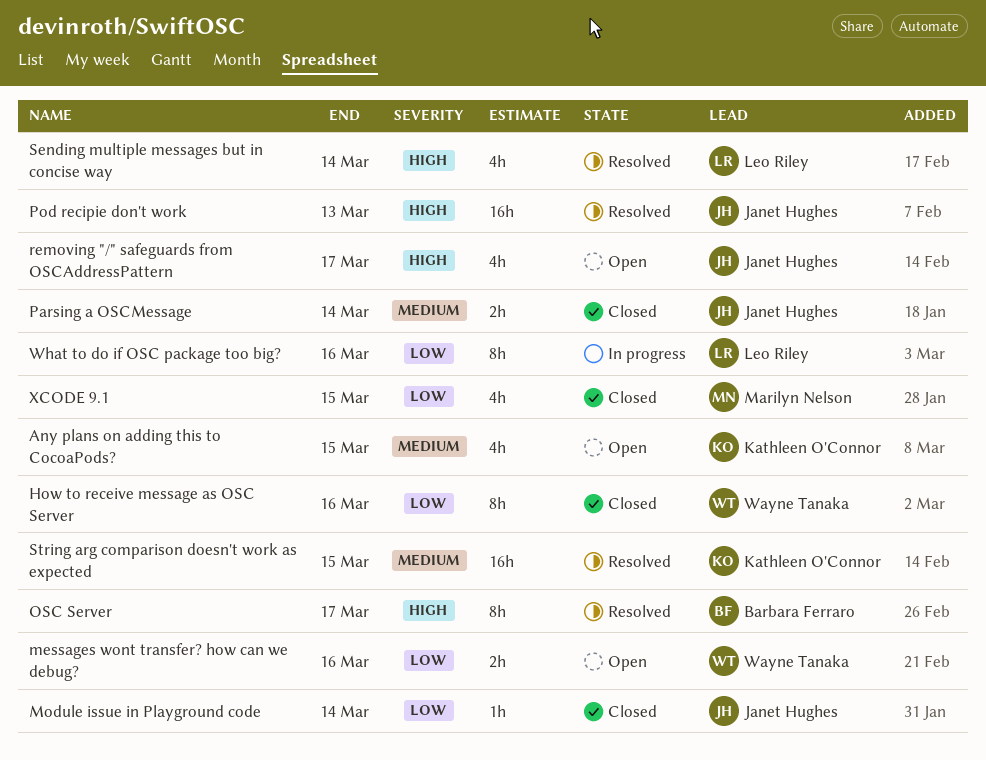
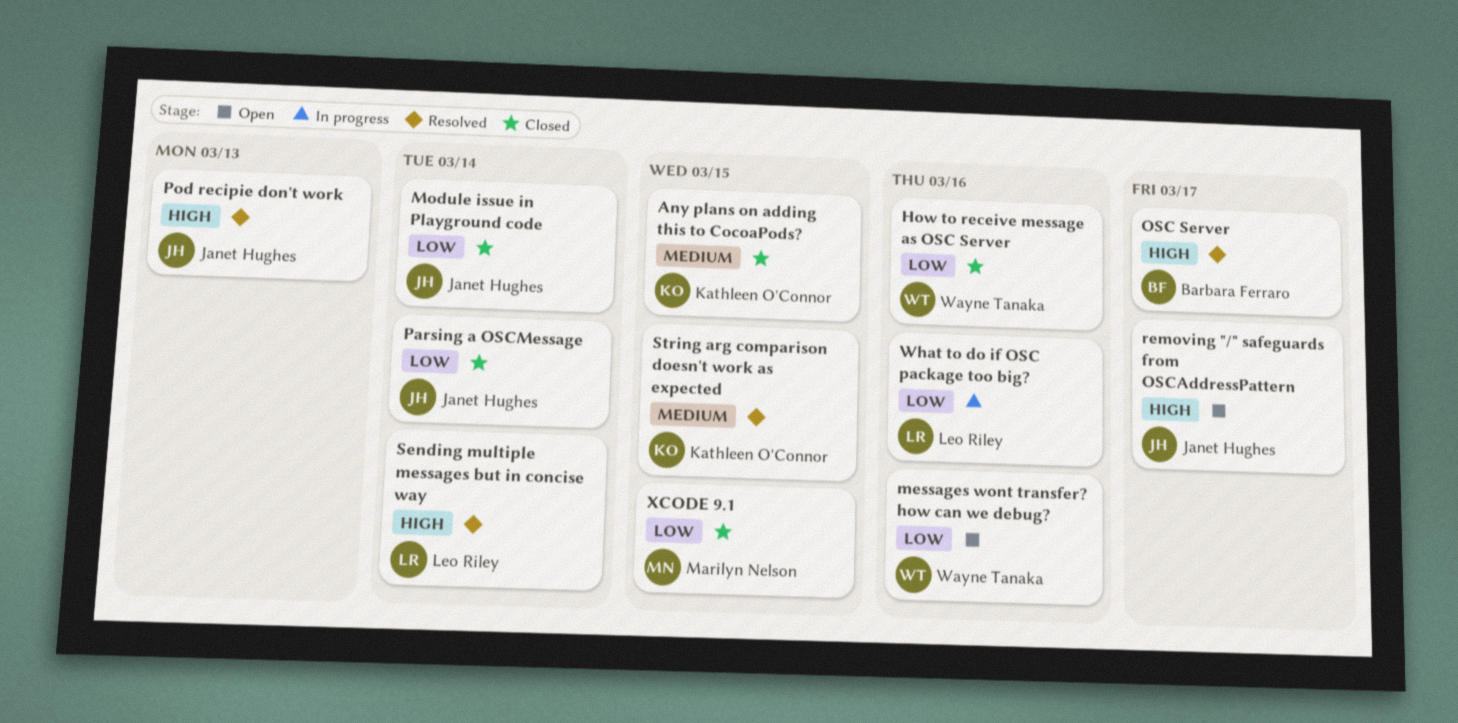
Any plans on adding this to CocoaPods?, status: Open -> Closed
Parsing a OSCMessage, priority: Medium -> Low

